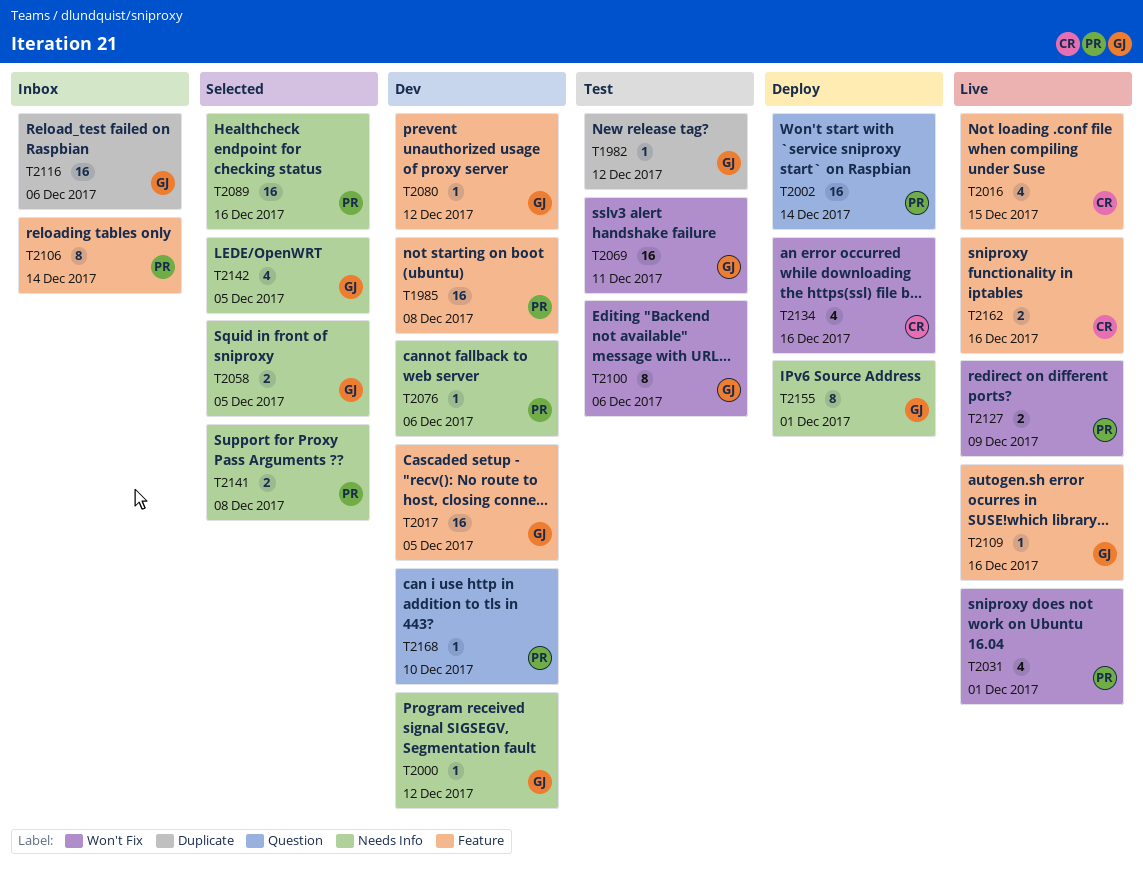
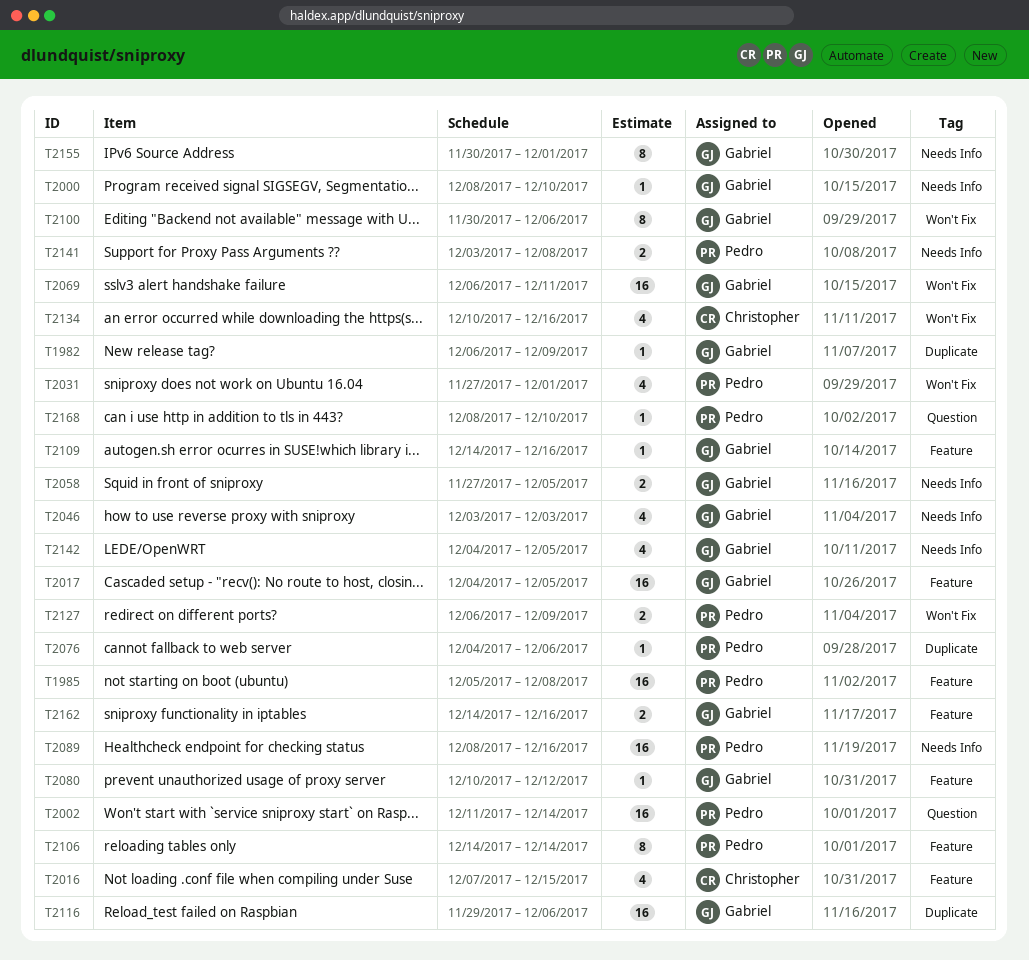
T1982, due: Dec 12 -> Dec 9
T2000, due: Dec 12 -> Dec 10
T2046: none -> present
T2076, label: Needs Info -> Duplicate
T2162, owner: Christopher -> Gabriel

